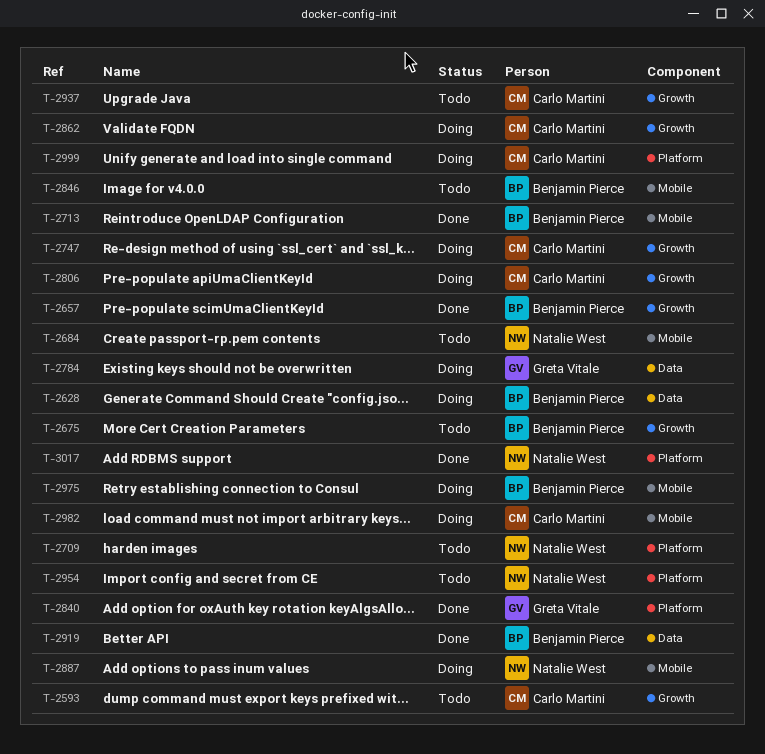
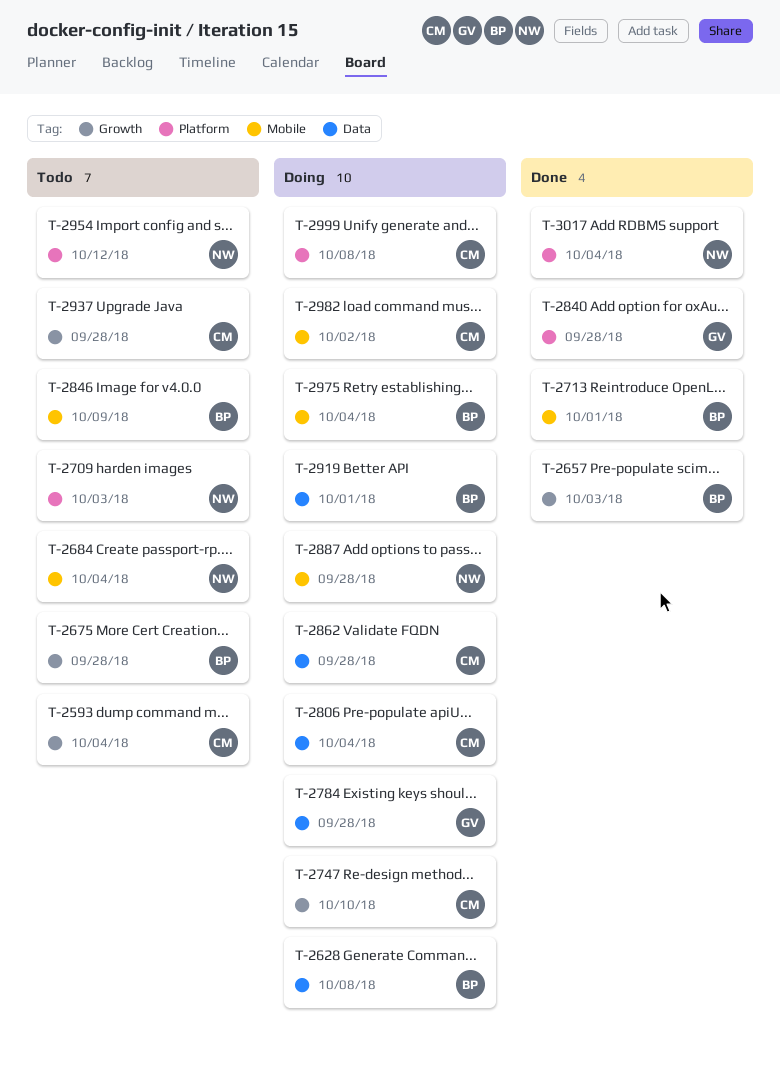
T-2806, label: Growth -> Data
T-2862, label: Growth -> Data
T-2919, status: Done -> Doing

